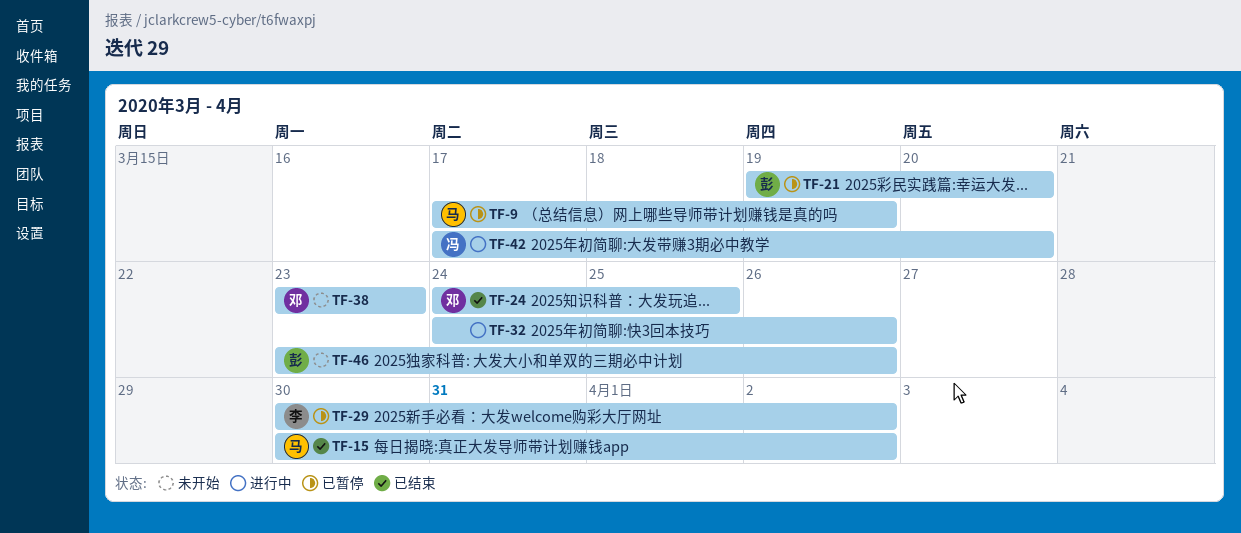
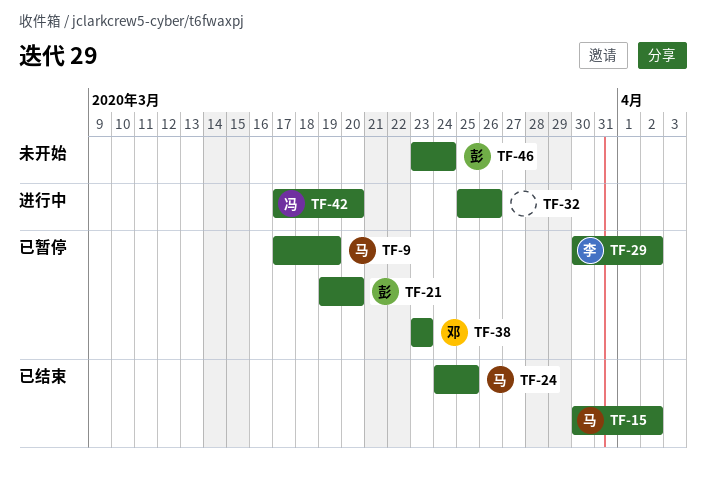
TF-24, owner: 邓 -> 马
TF-32, start: Mar 24 -> Mar 25
TF-38, status: 未开始 -> 已暂停
TF-46, due: Mar 26 -> Mar 24

